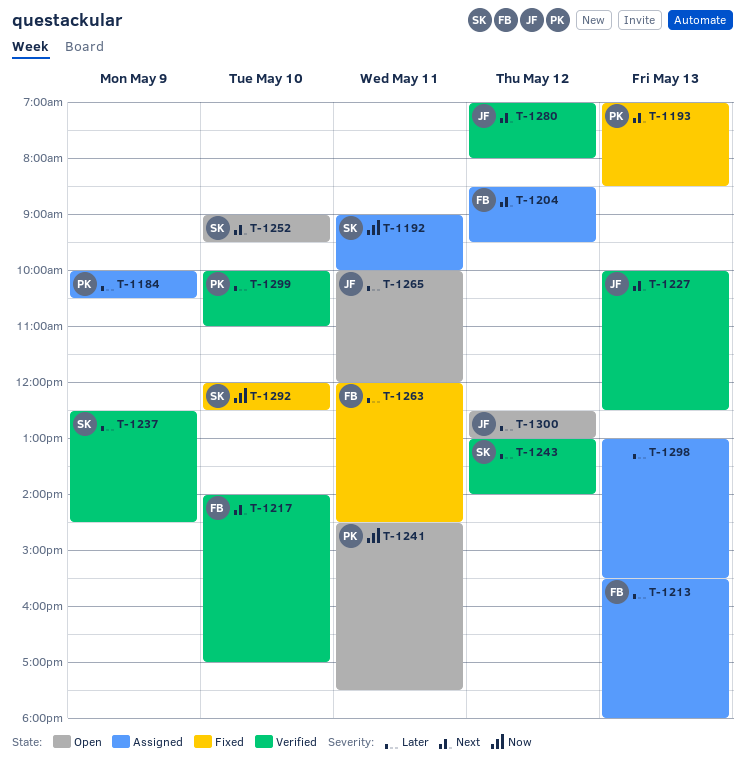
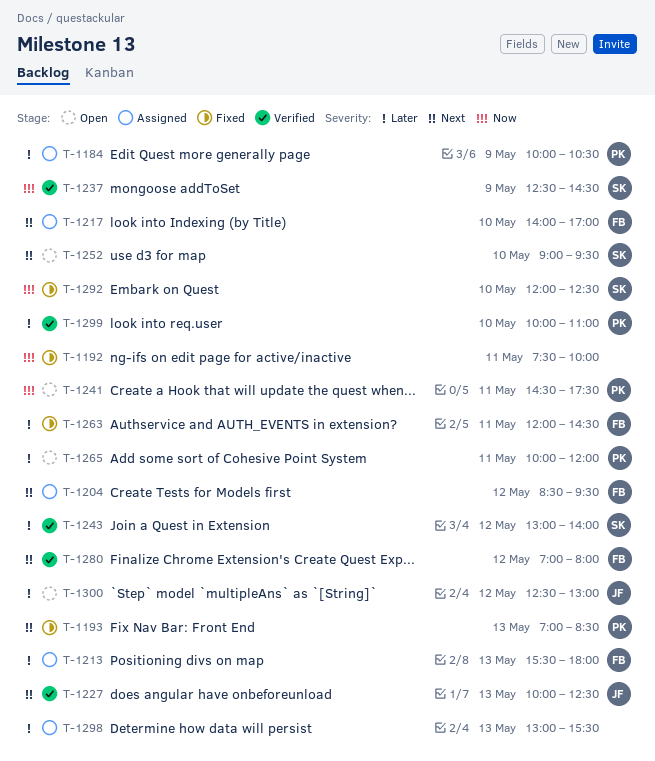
T-1192, status: Assigned -> Fixed
T-1192, owner: SK -> none
T-1192, begins: 09:00 -> 07:30
T-1217, status: Verified -> Assigned
T-1237, priority: Later -> Now
T-1265, owner: JF -> PK
T-1280, owner: JF -> FB

